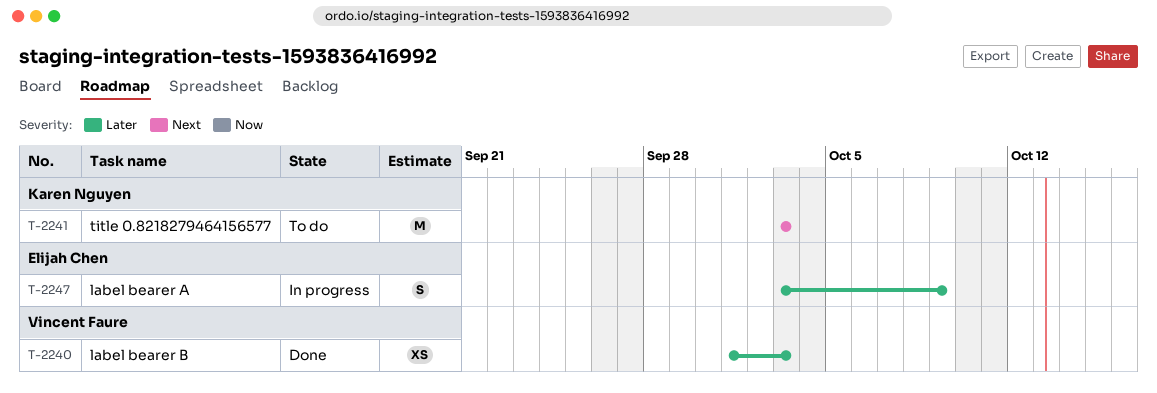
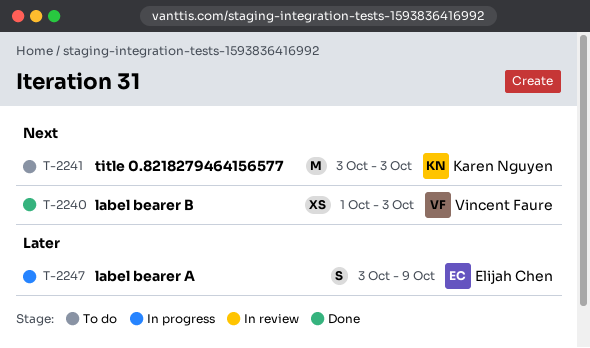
T-2240, priority: Later -> Next

